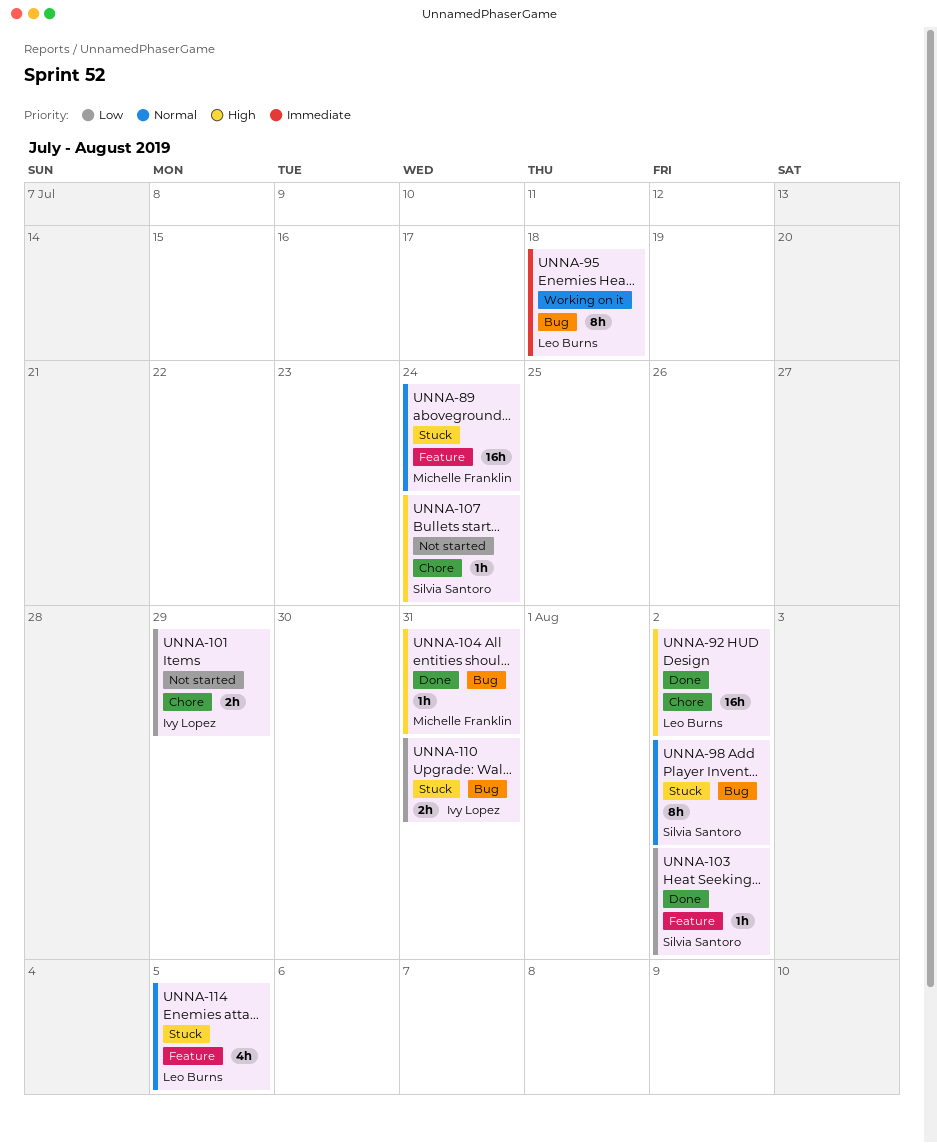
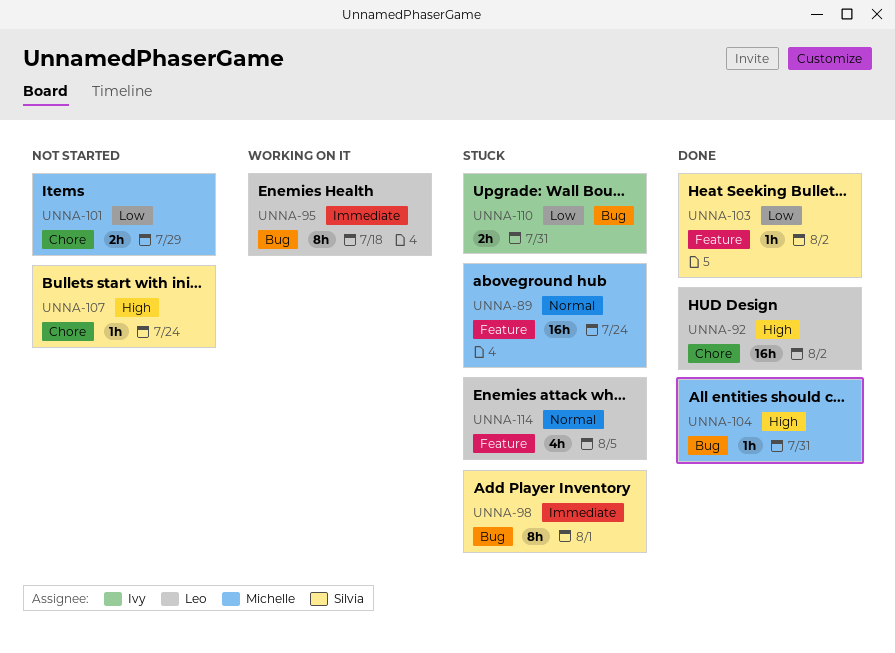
UNNA-98, priority: Normal -> Immediate
UNNA-98, due: Aug 2 -> Aug 1
UNNA-101, owner: Ivy Lopez -> Michelle Franklin

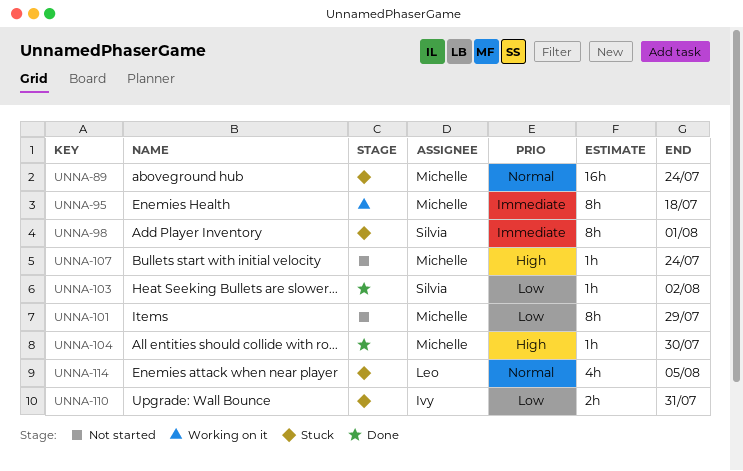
UNNA-92: present -> none
UNNA-95, owner: Leo -> Michelle
UNNA-101, estimate: 2h -> 8h
UNNA-104, due: Jul 31 -> Jul 30
UNNA-107, owner: Silvia -> Michelle

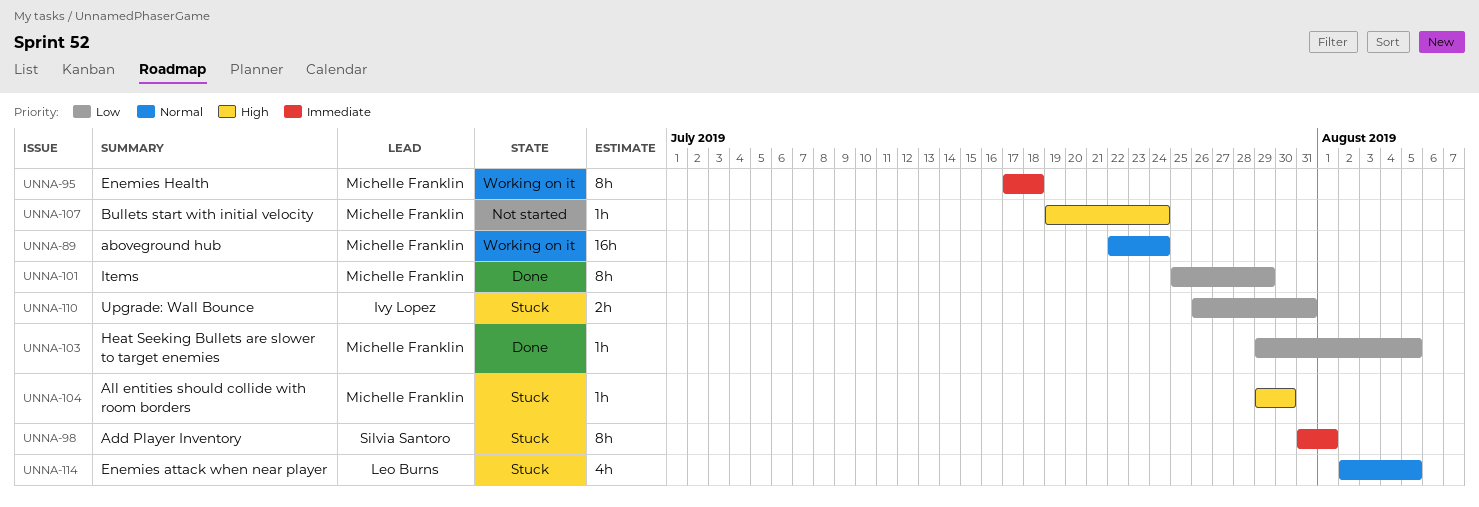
UNNA-89, status: Stuck -> Working on it
UNNA-101, status: Not started -> Done
UNNA-103, owner: Silvia Santoro -> Michelle Franklin
UNNA-103, due: Aug 2 -> Aug 5
UNNA-104, status: Done -> Stuck

